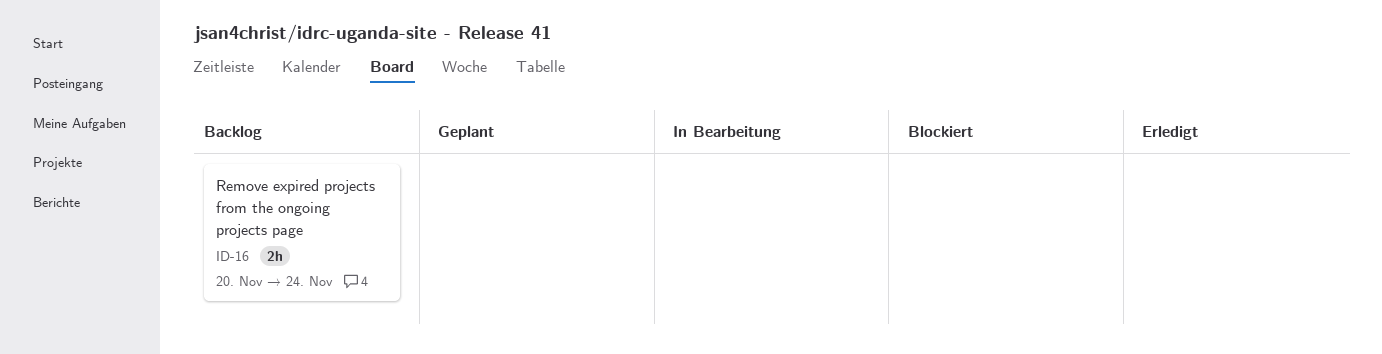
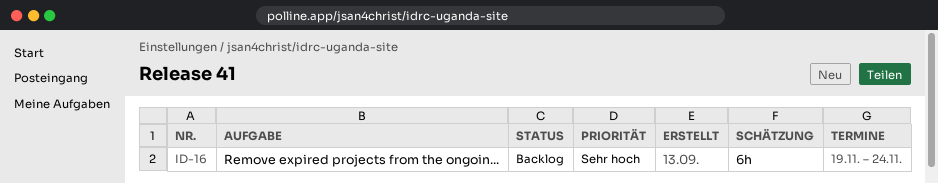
ID-16, estimate: 2h -> 6h
ID-16, start: Nov 20 -> Nov 19

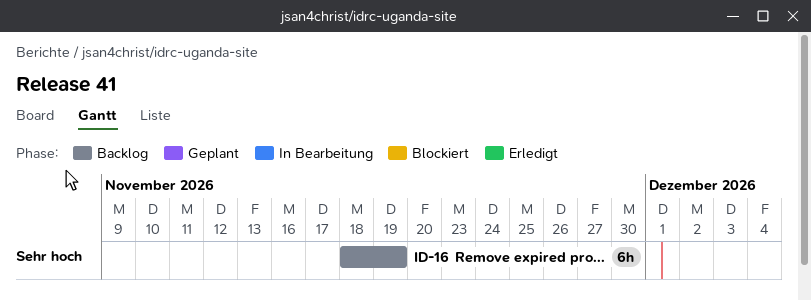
ID-16, start: Nov 19 -> Nov 18
ID-16, due: Nov 24 -> Nov 19

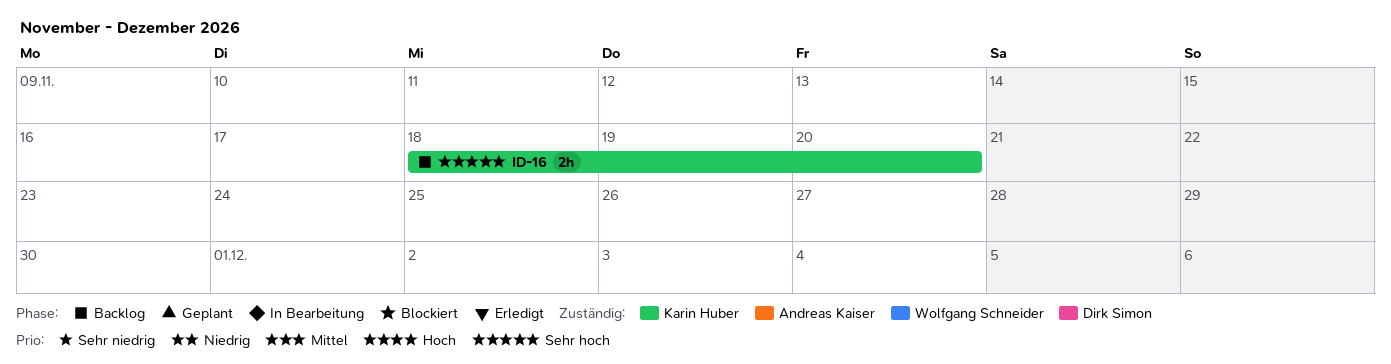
ID-16, estimate: 6h -> 2h
ID-16, due: Nov 19 -> Nov 20

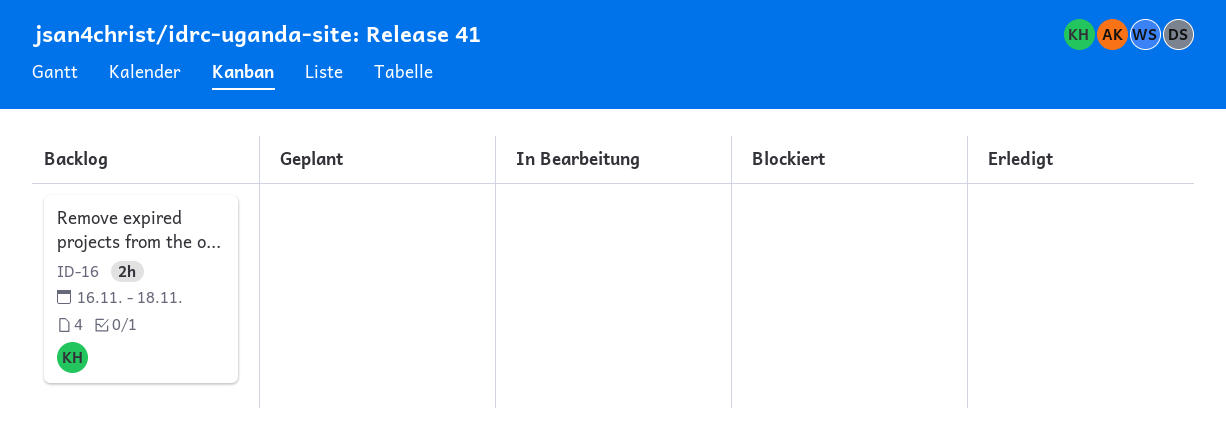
ID-16, start: Nov 18 -> Nov 16
ID-16, due: Nov 20 -> Nov 18

